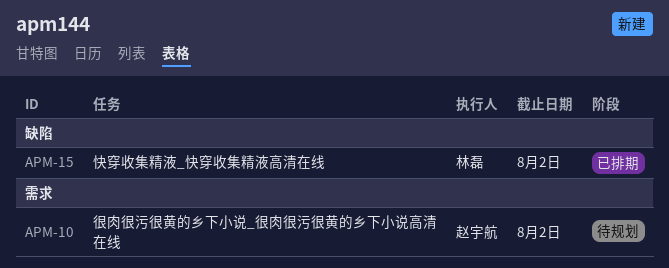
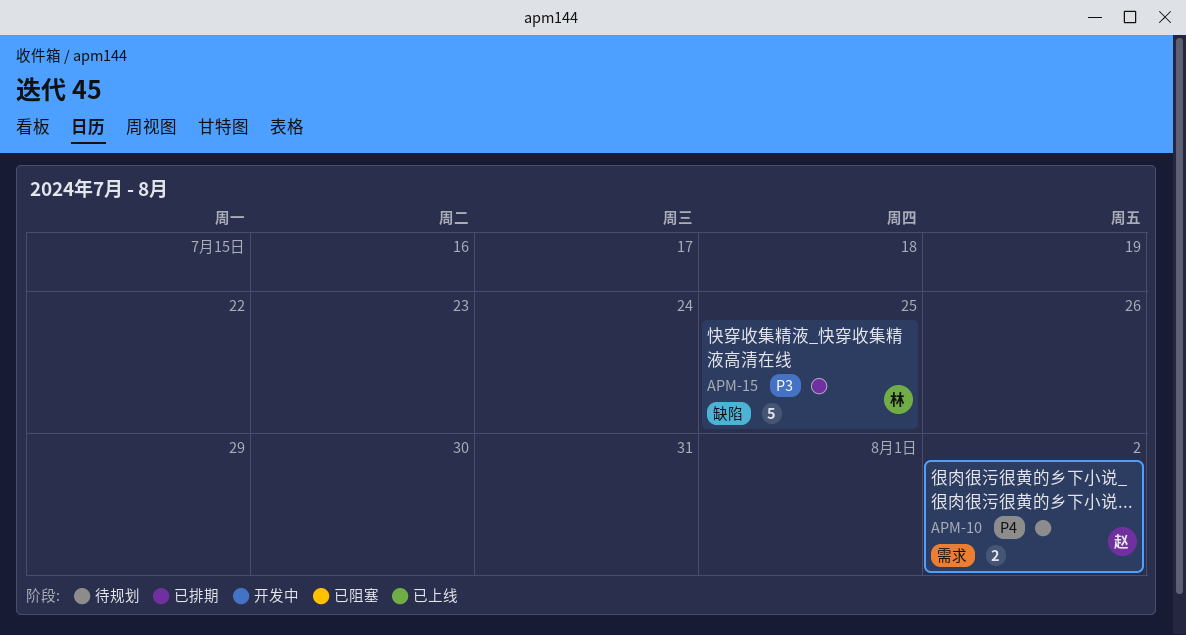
APM-15, due: Aug 2 -> Jul 25

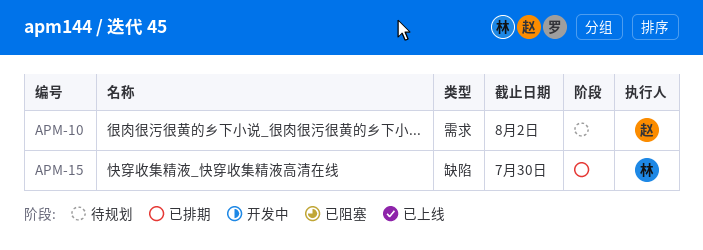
APM-15, due: Jul 25 -> Jul 30

